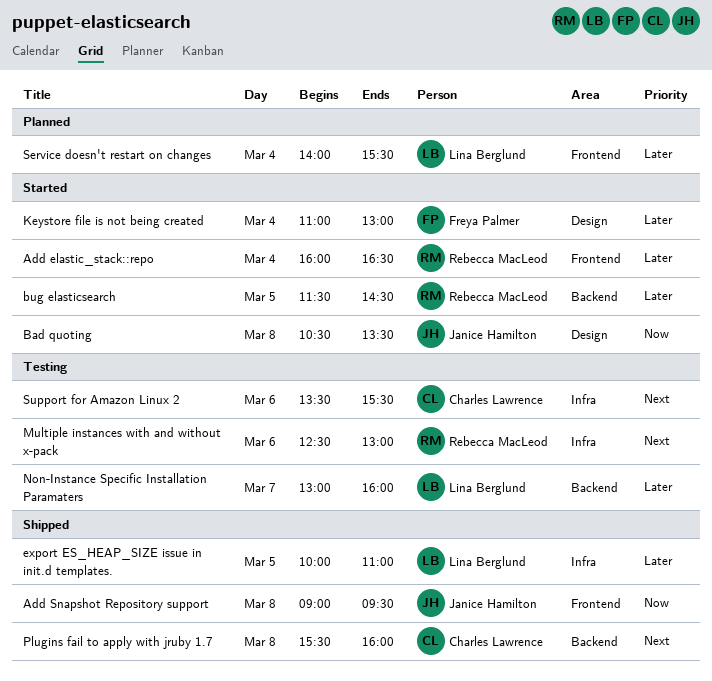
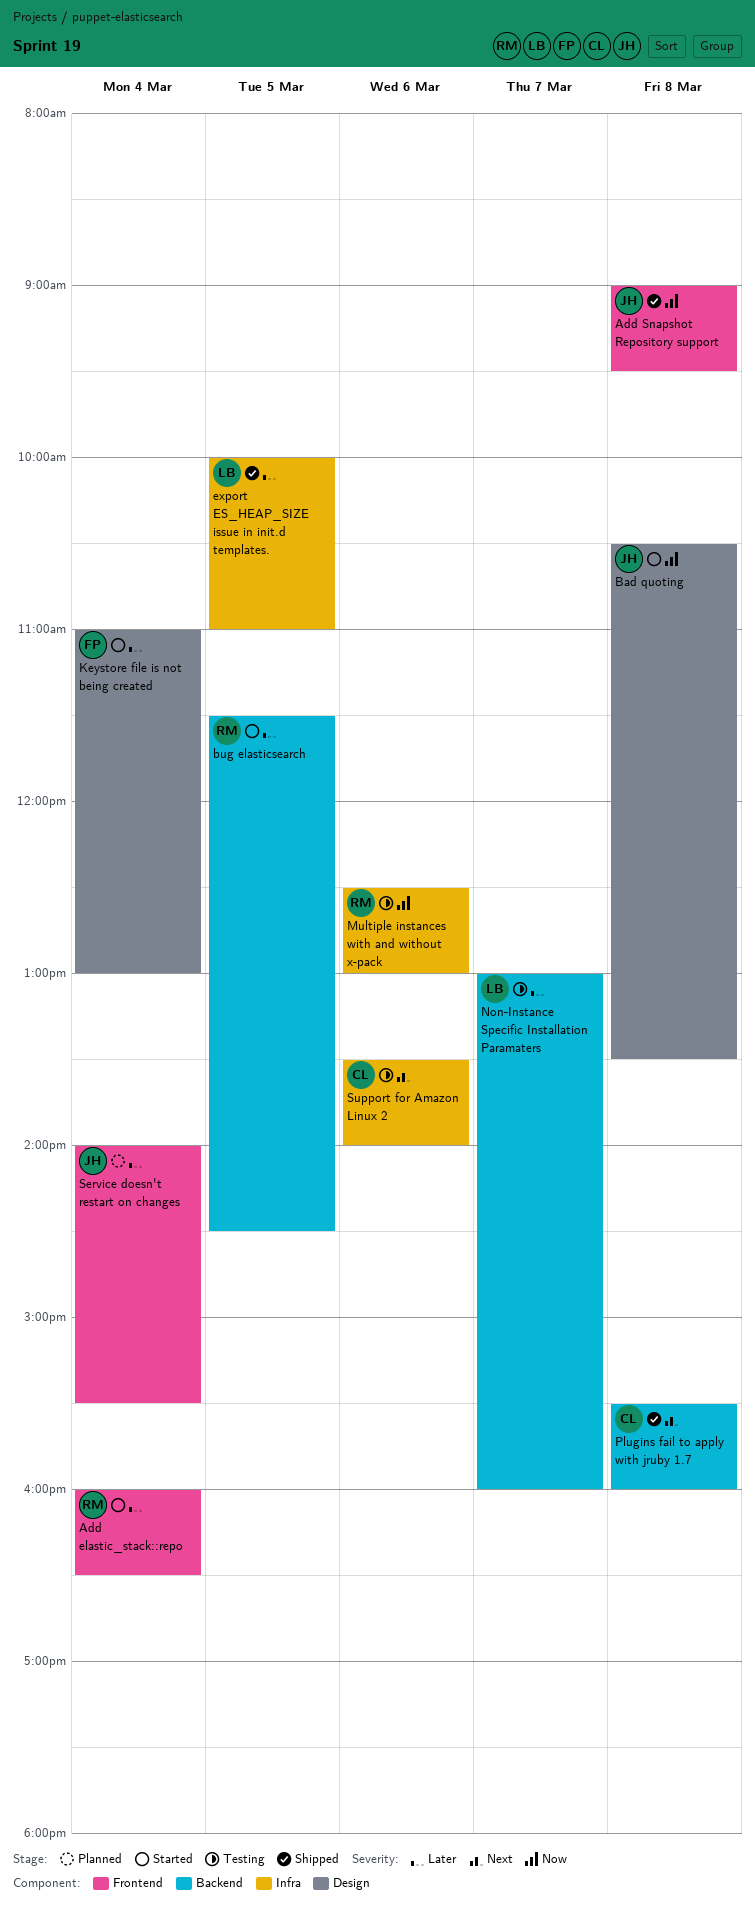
Multiple instances with and without x-pack, priority: Next -> Now
Service doesn't restart on changes, owner: Lina Berglund -> Janice Hamilton
Support for Amazon Linux 2, ends: 15:30 -> 14:00

